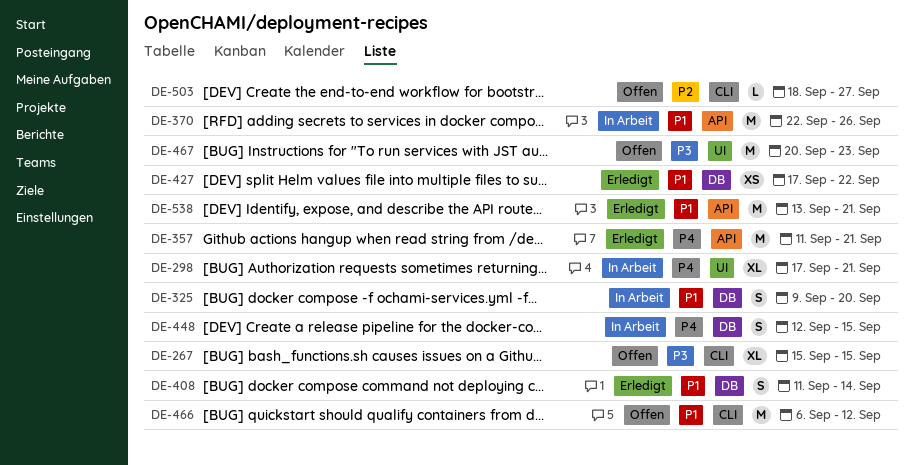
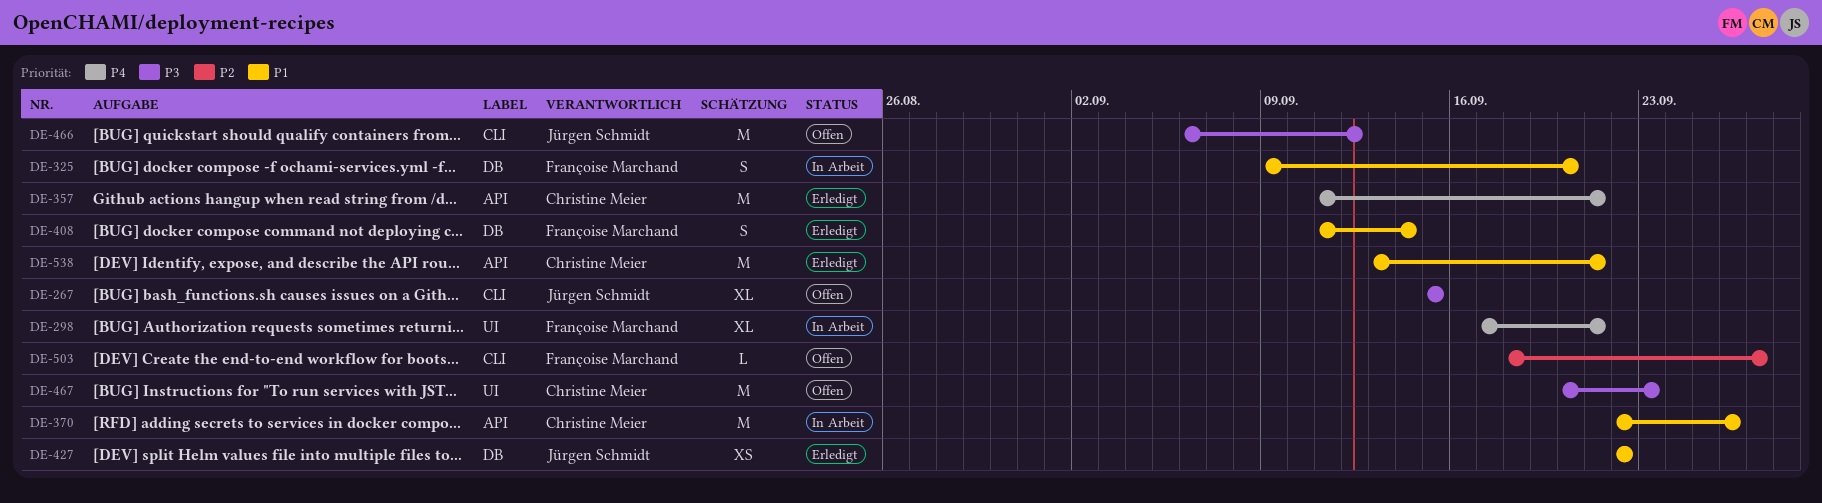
DE-427, start: Sep 17 -> Sep 22
DE-448: present -> none
DE-466, priority: P1 -> P3

